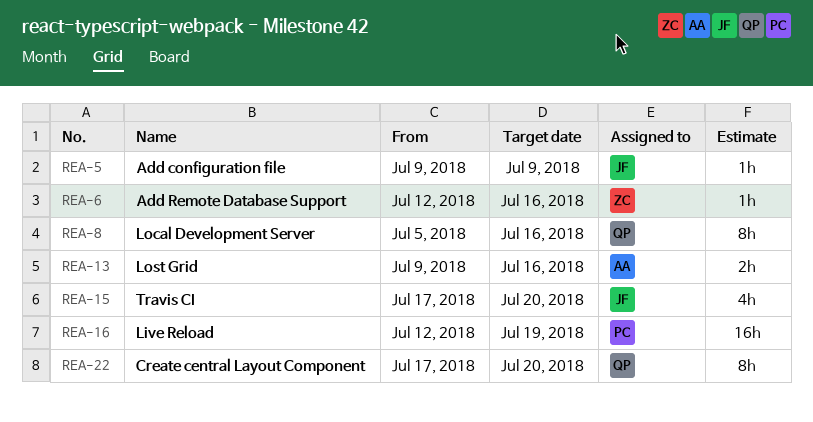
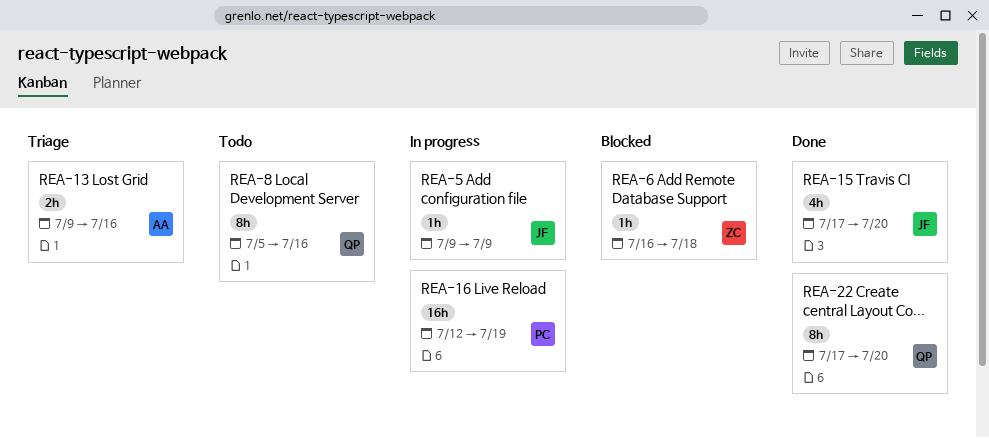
REA-6, start: Jul 12 -> Jul 16
REA-6, due: Jul 16 -> Jul 18

